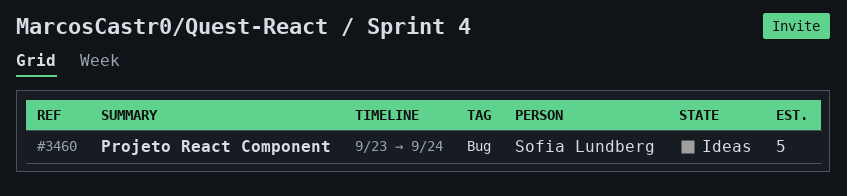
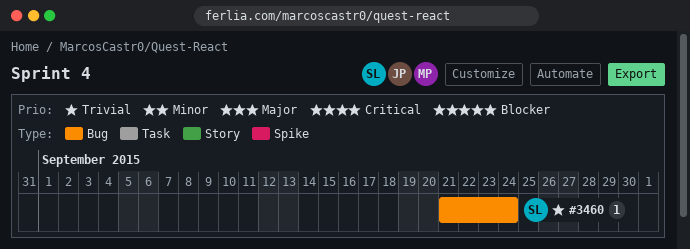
#3460, estimate: 5 -> 1
#3460, start: Sep 23 -> Sep 21

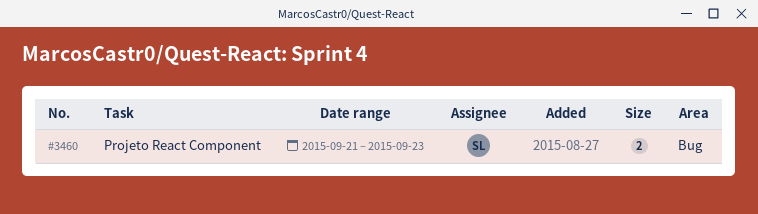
#3460, estimate: 1 -> 2
#3460, due: Sep 24 -> Sep 23

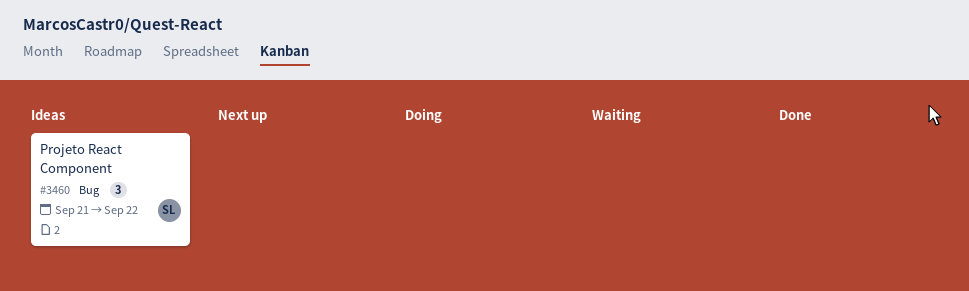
#3460, estimate: 2 -> 3
#3460, due: Sep 23 -> Sep 22

